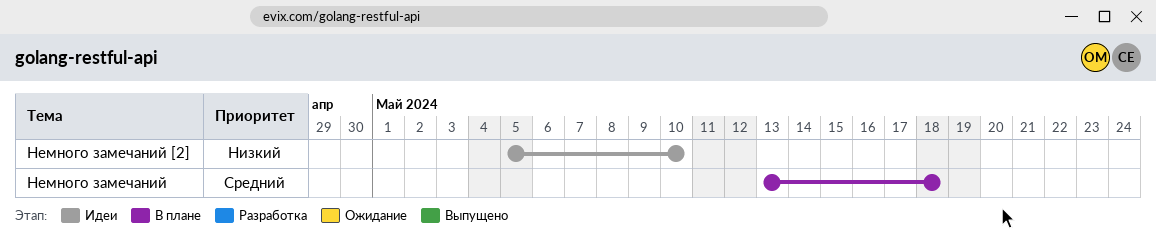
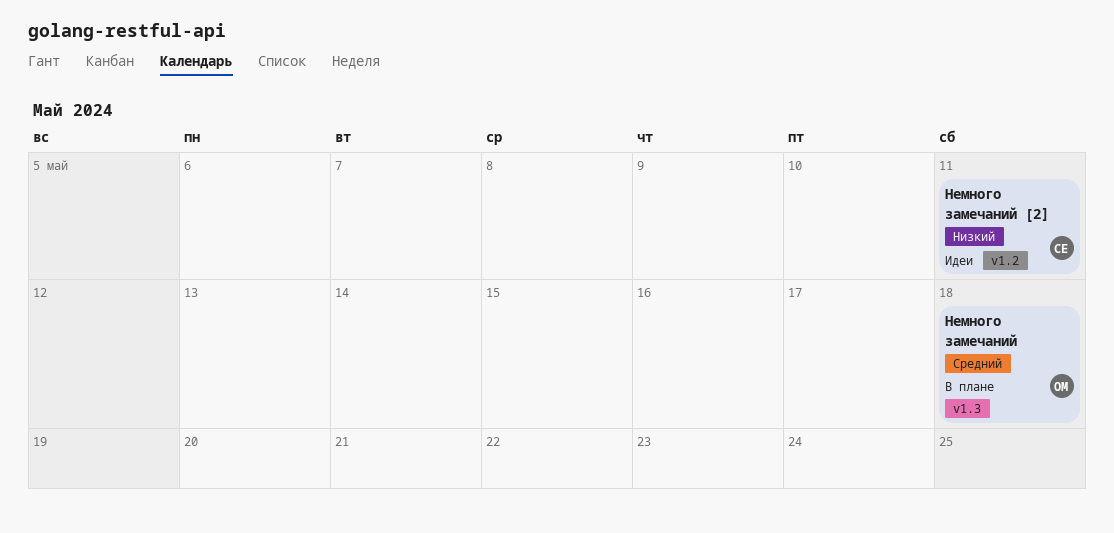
Немного замечаний [2], due: May 10 -> May 11

